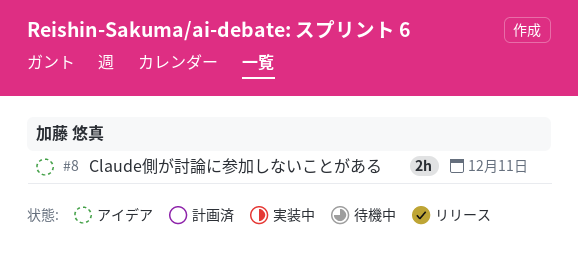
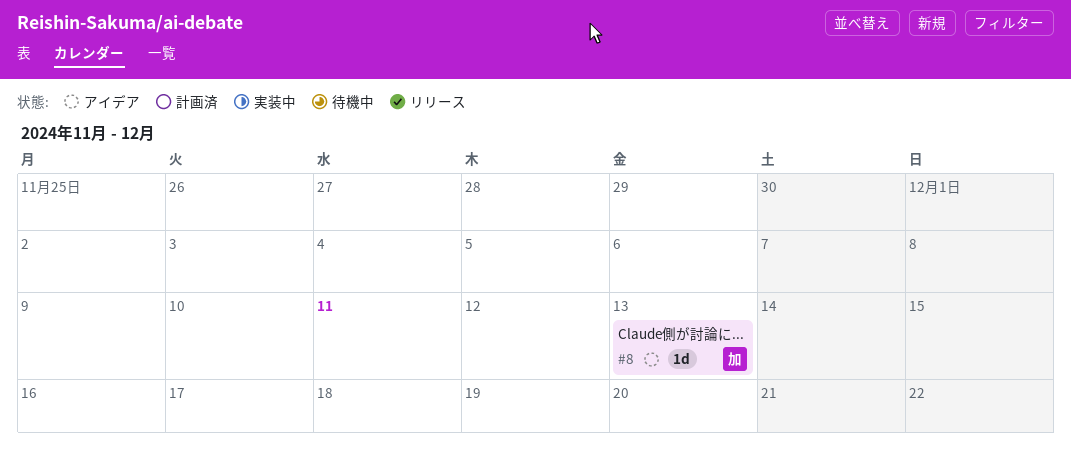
#8, estimate: 2h -> 1d
#8, due: Dec 11 -> Dec 13

